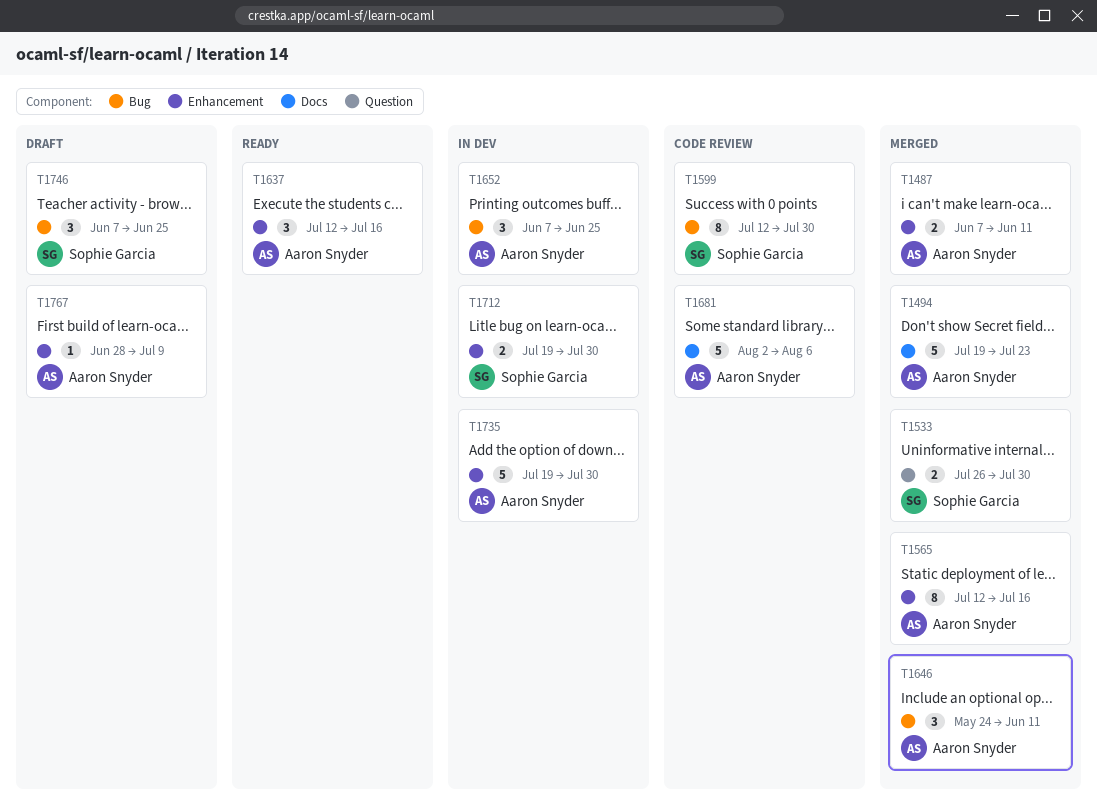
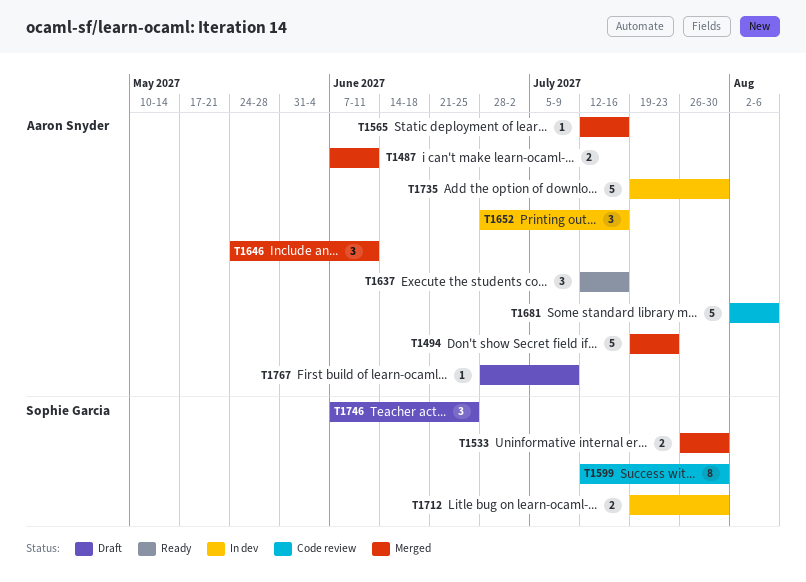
T1565, estimate: 8 -> 1
T1652, start: Jun 7 -> Jun 28
T1652, due: Jun 25 -> Jul 16

